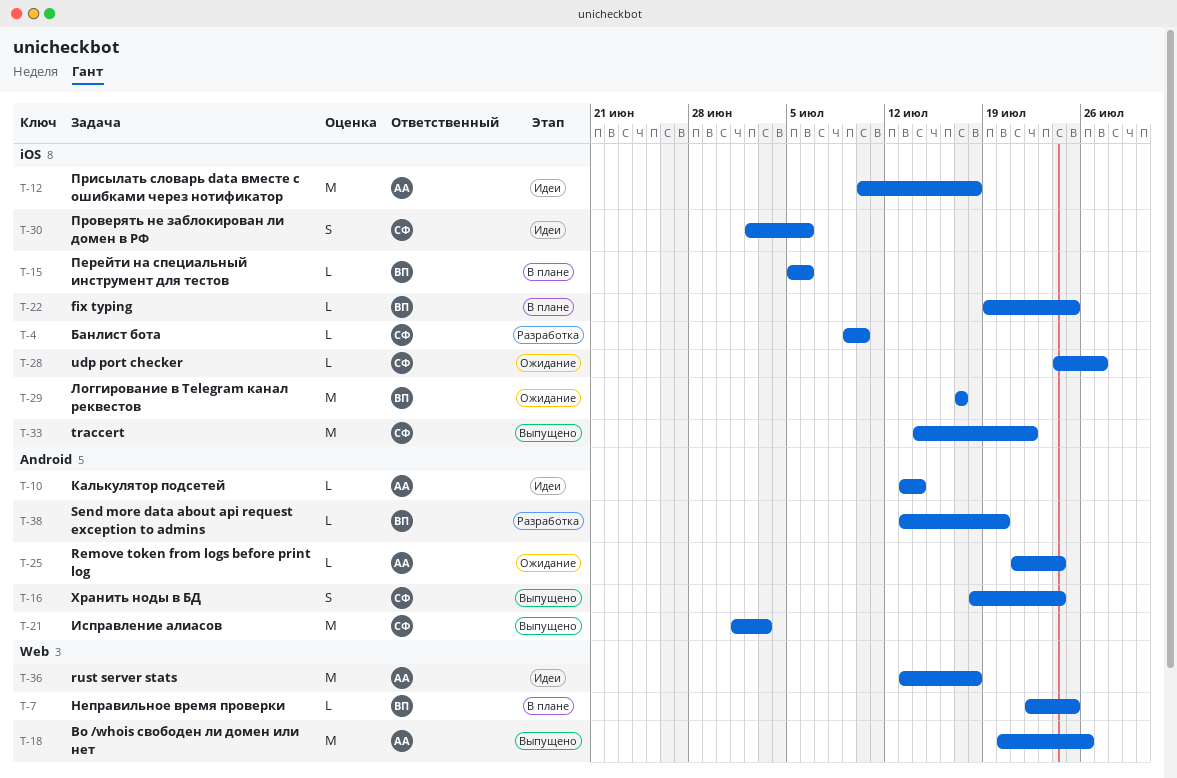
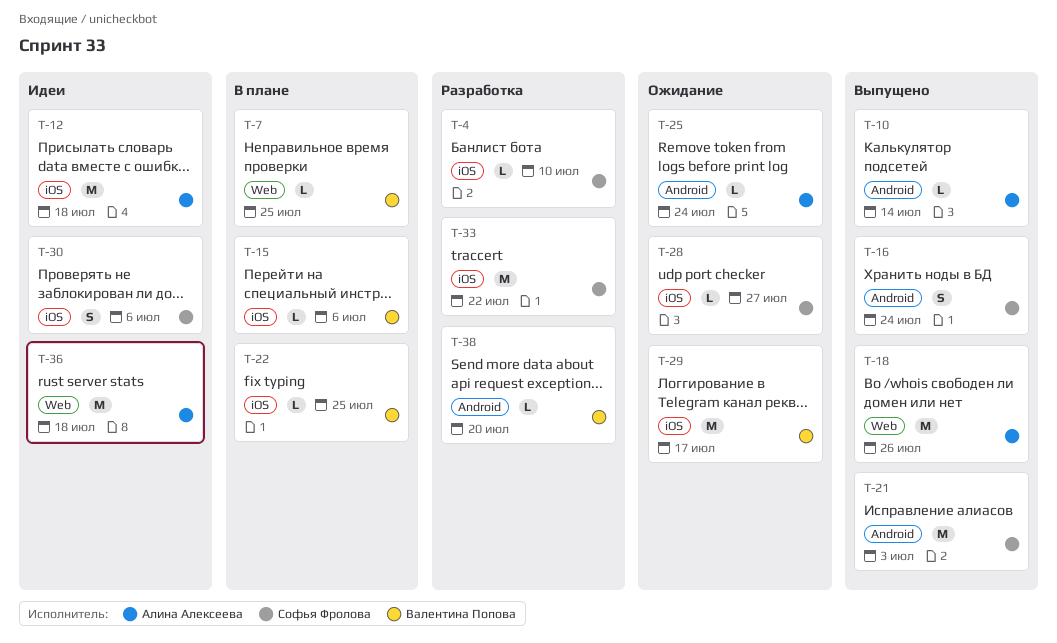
T-10, status: Идеи -> Выпущено
T-33, status: Выпущено -> Разработка

